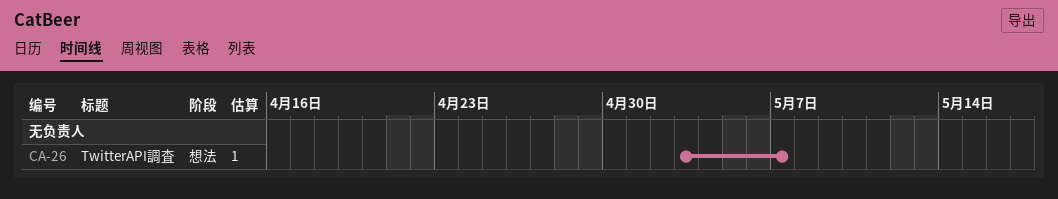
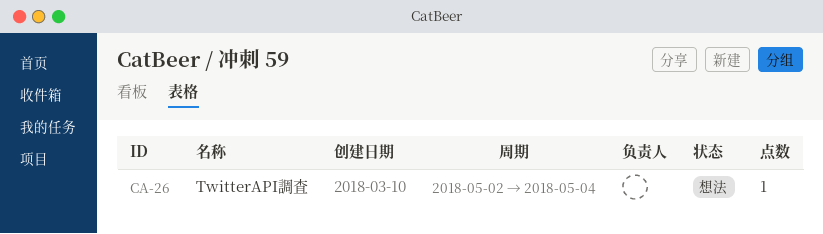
CA-26, start: May 3 -> May 2
CA-26, due: May 7 -> May 4

